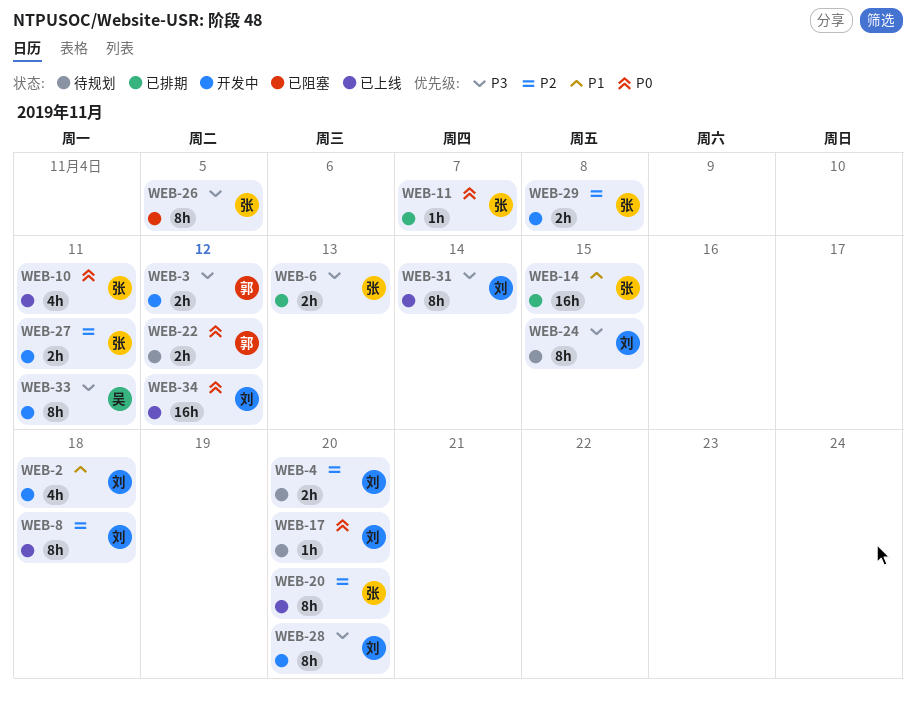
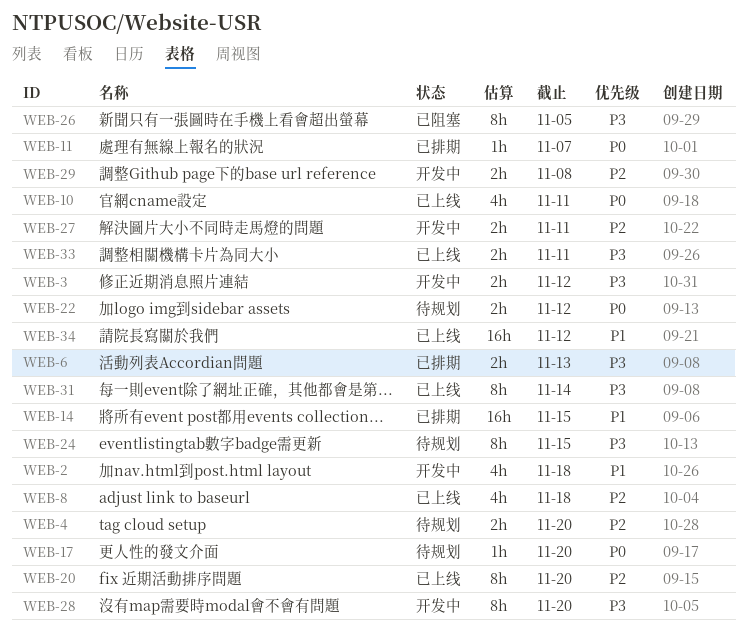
WEB-8, estimate: 8h -> 4h
WEB-33, status: 开发中 -> 已上线
WEB-33, estimate: 8h -> 2h
WEB-34, priority: P0 -> P1

